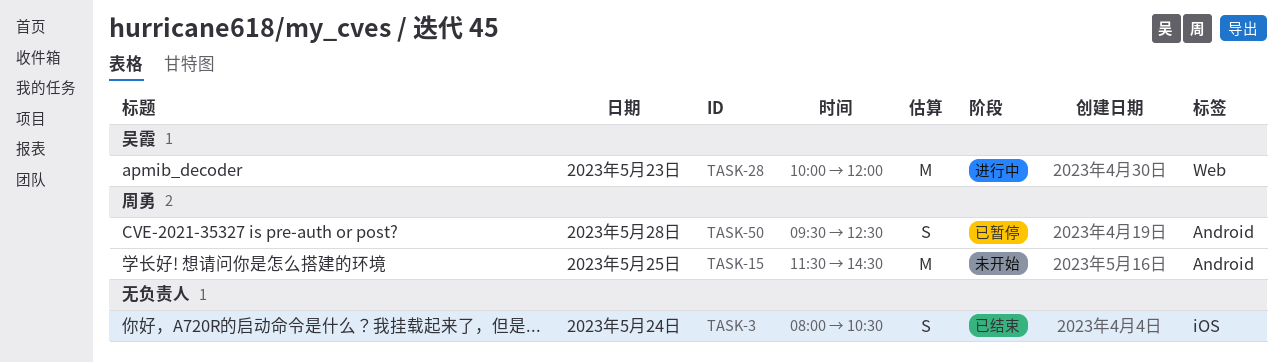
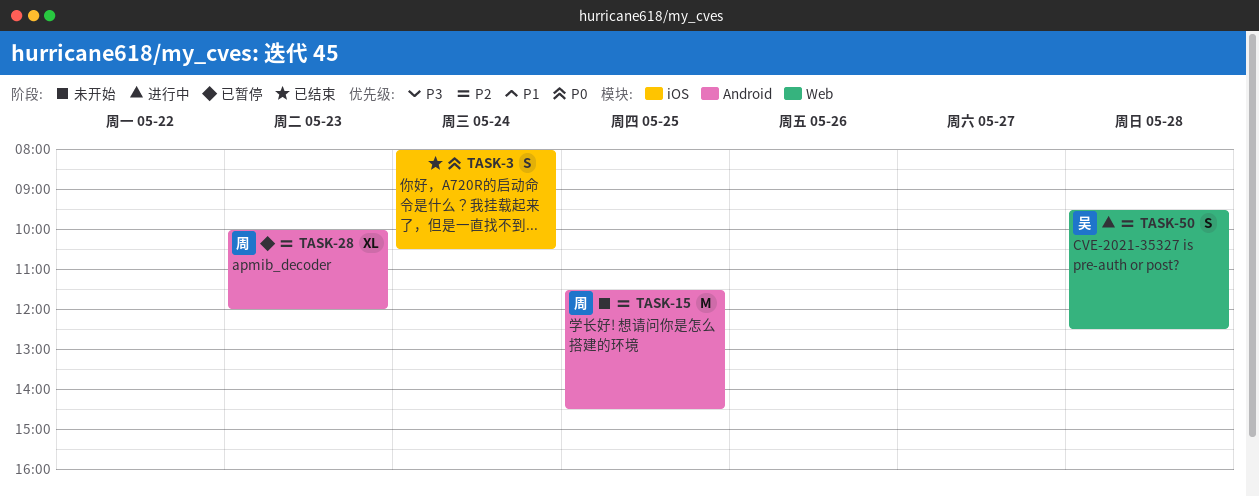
TASK-28, status: 进行中 -> 已暂停
TASK-28, owner: 吴霞 -> 周勇
TASK-28, label: Web -> Android
TASK-28, estimate: M -> XL
TASK-50, status: 已暂停 -> 进行中
TASK-50, owner: 周勇 -> 吴霞
TASK-50, label: Android -> Web

